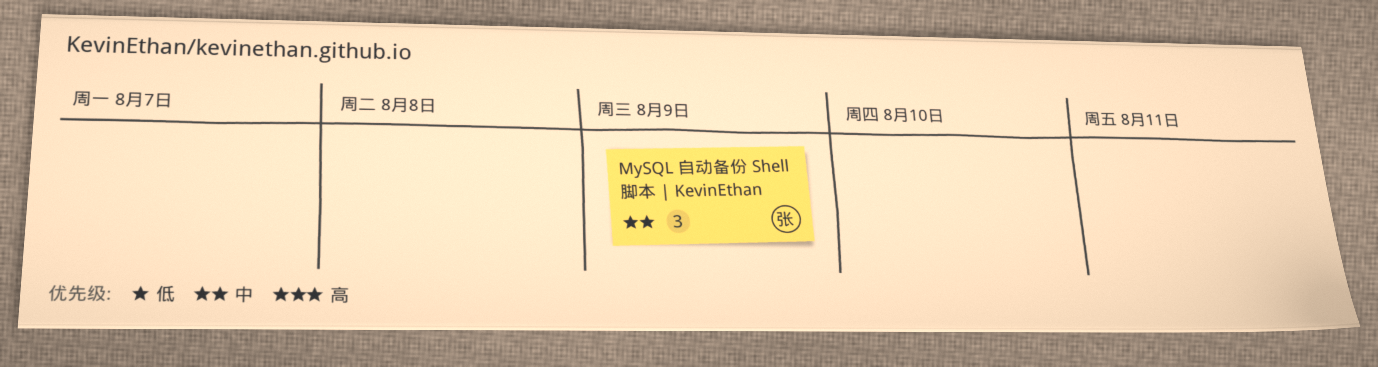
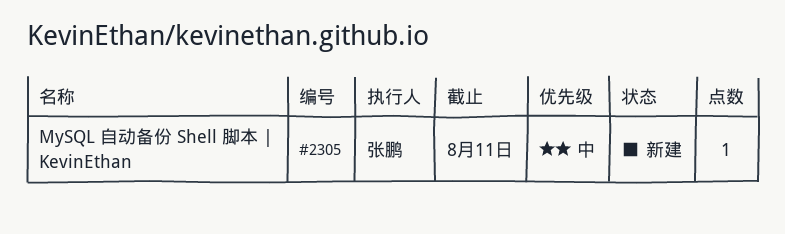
MySQL 自动备份 Shell 脚本 | KevinEthan, estimate: 3 -> 1
MySQL 自动备份 Shell 脚本 | KevinEthan, due: Aug 9 -> Aug 11

